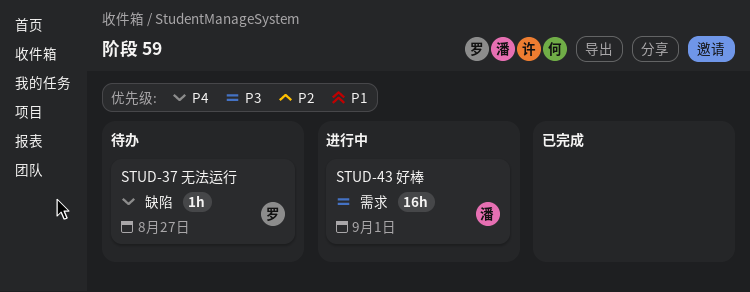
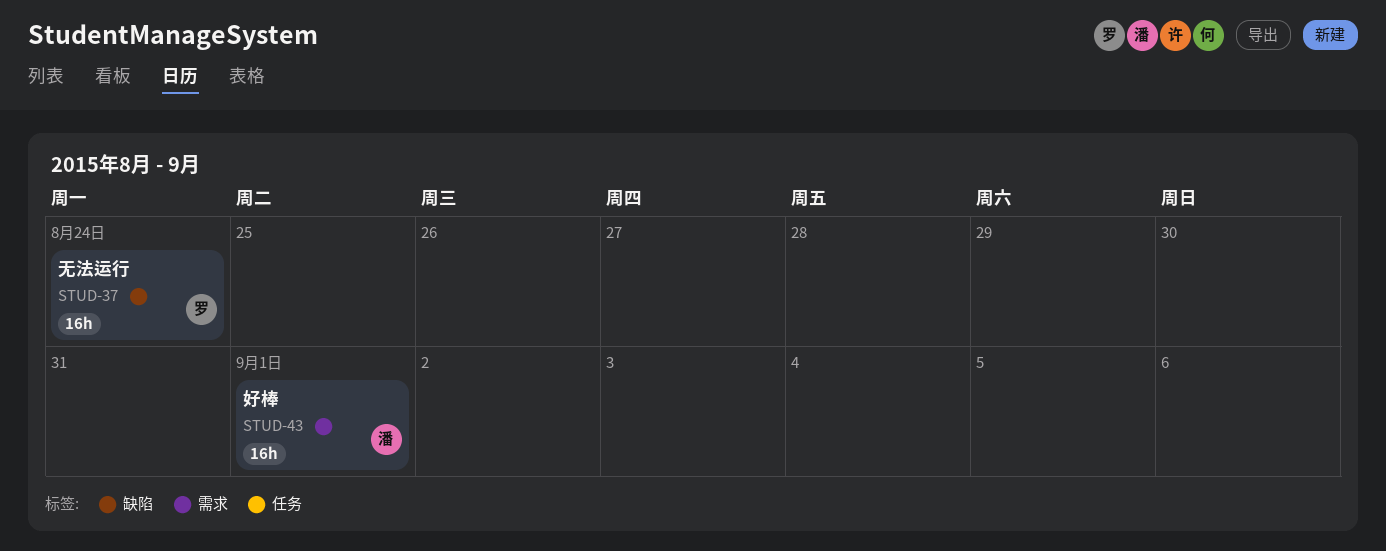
STUD-37, estimate: 1h -> 16h
STUD-37, due: Aug 27 -> Aug 24

